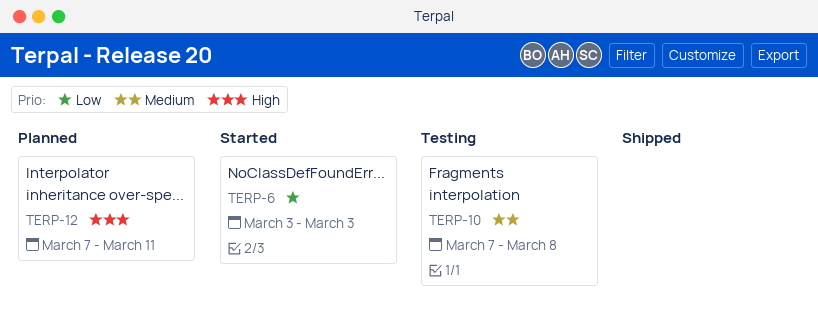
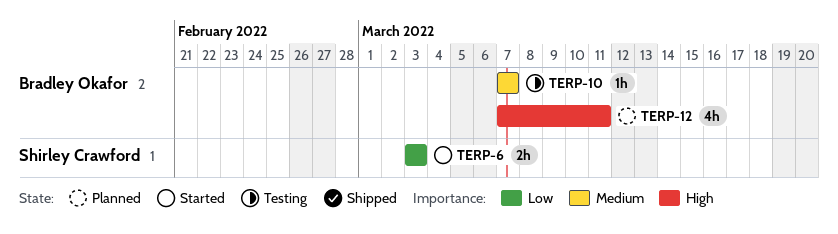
TERP-10, due: Mar 8 -> Mar 7

